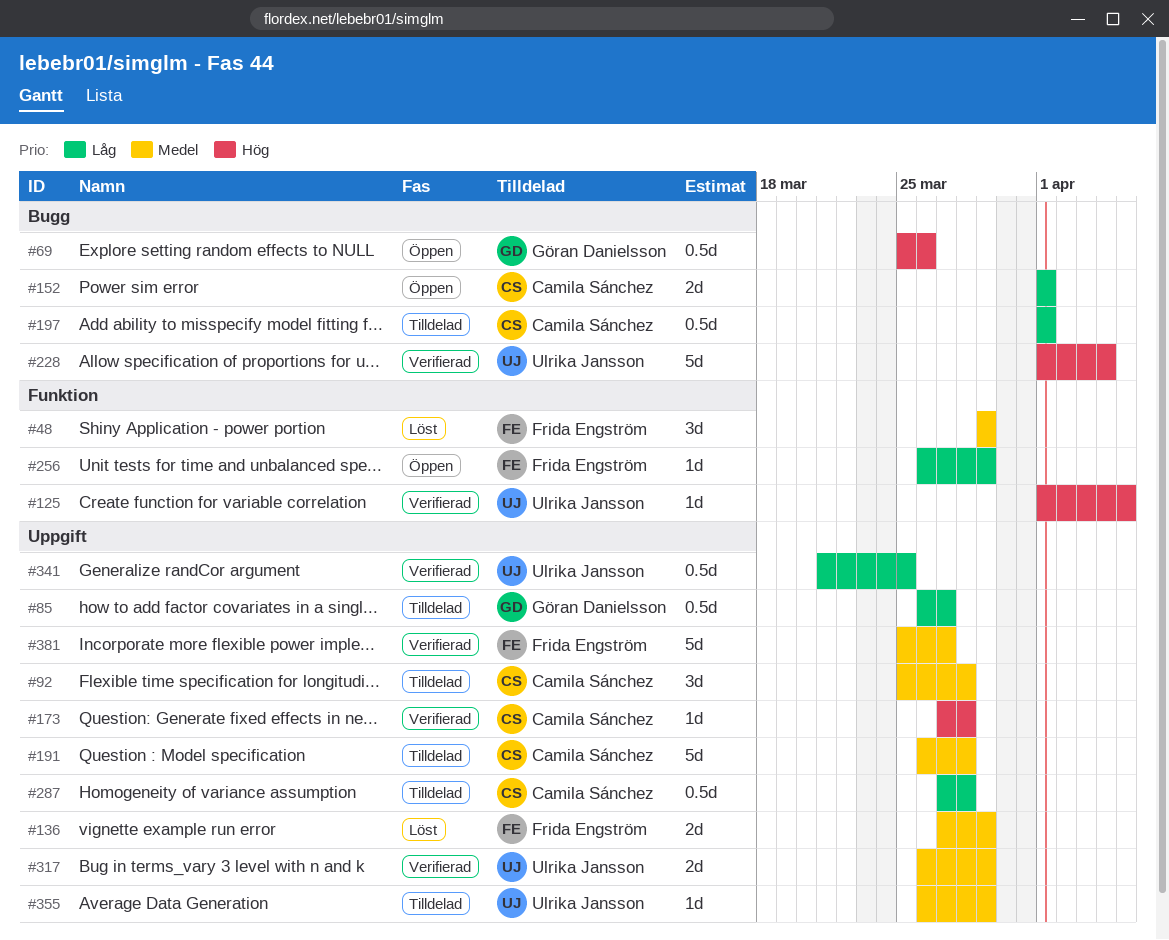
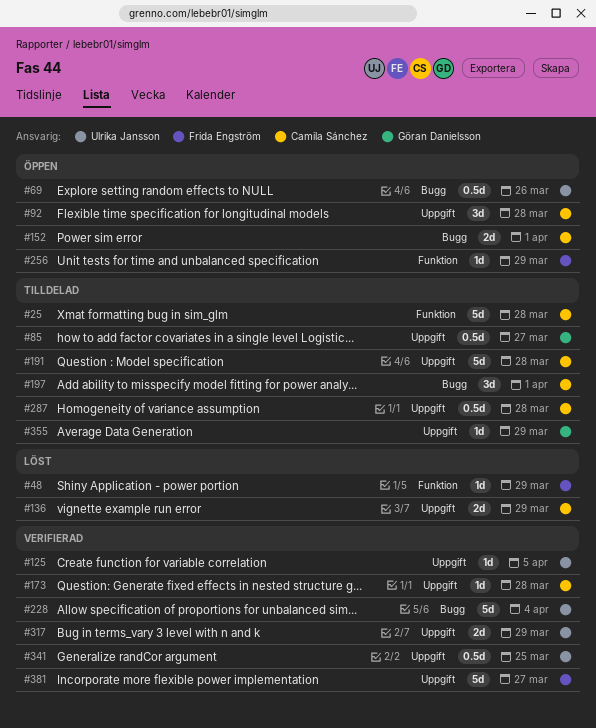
#25: none -> present
#48, estimate: 3d -> 1d
#69, owner: Göran Danielsson -> Ulrika Jansson
#92, status: Tilldelad -> Öppen
#125, label: Funktion -> Uppgift
#136, owner: Frida Engström -> Camila Sánchez
#197, estimate: 0.5d -> 3d
#355, owner: Ulrika Jansson -> Göran Danielsson

